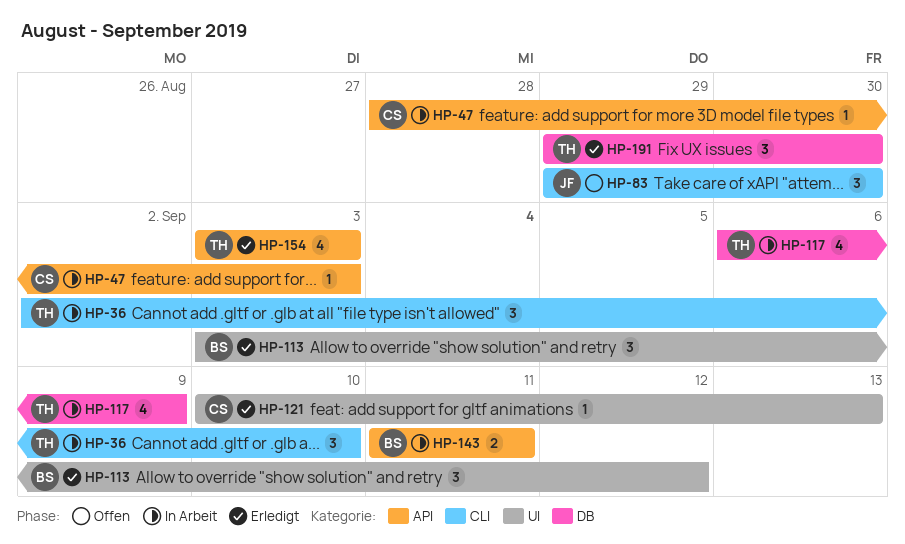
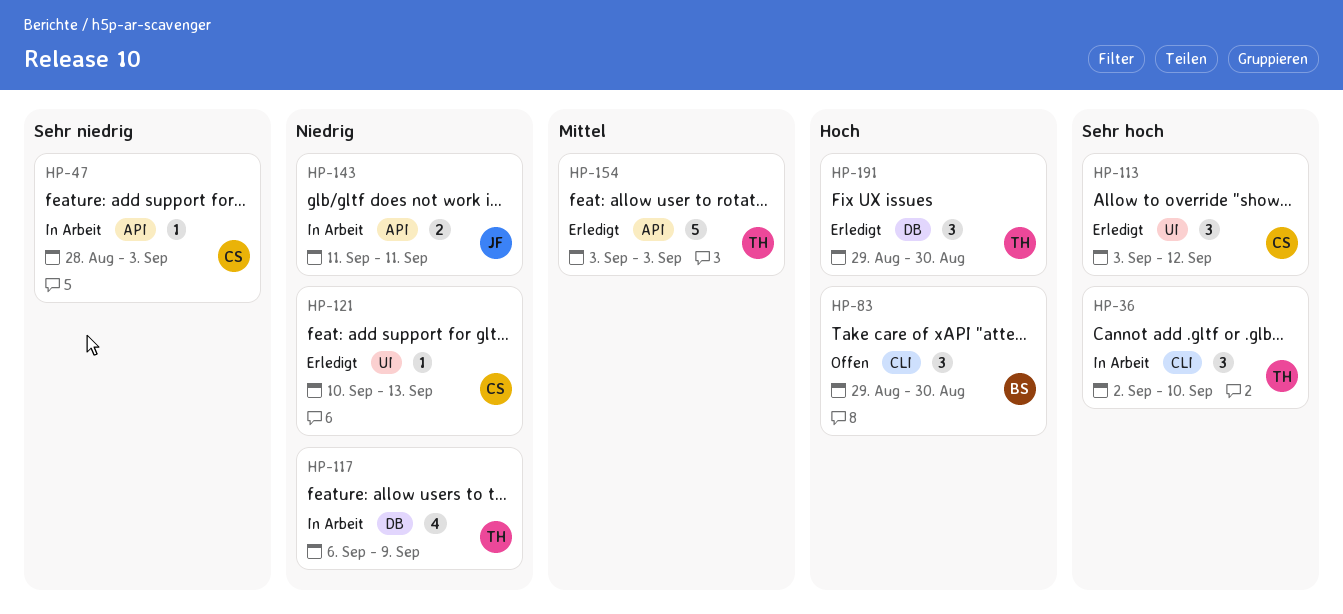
HP-83, owner: JF -> BS
HP-113, owner: BS -> CS
HP-143, owner: BS -> JF
HP-154, estimate: 4 -> 5

